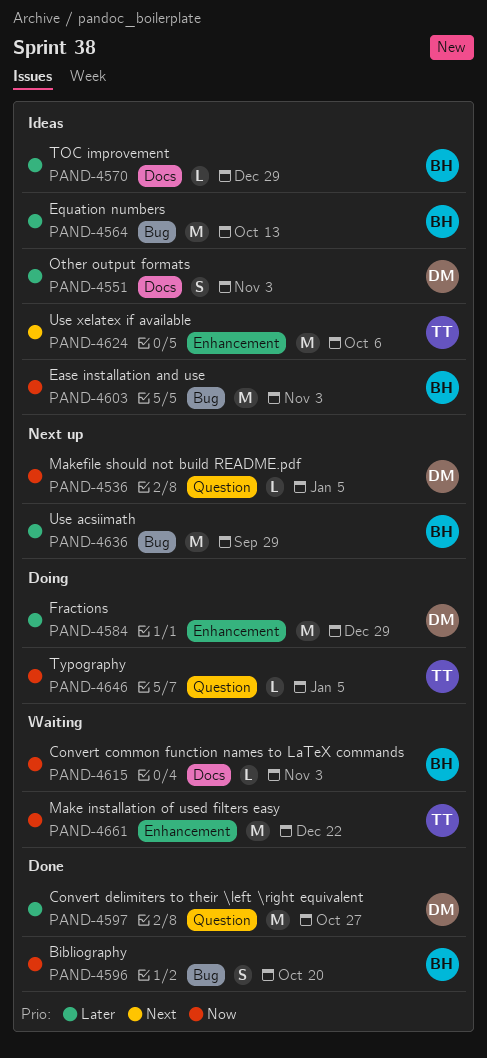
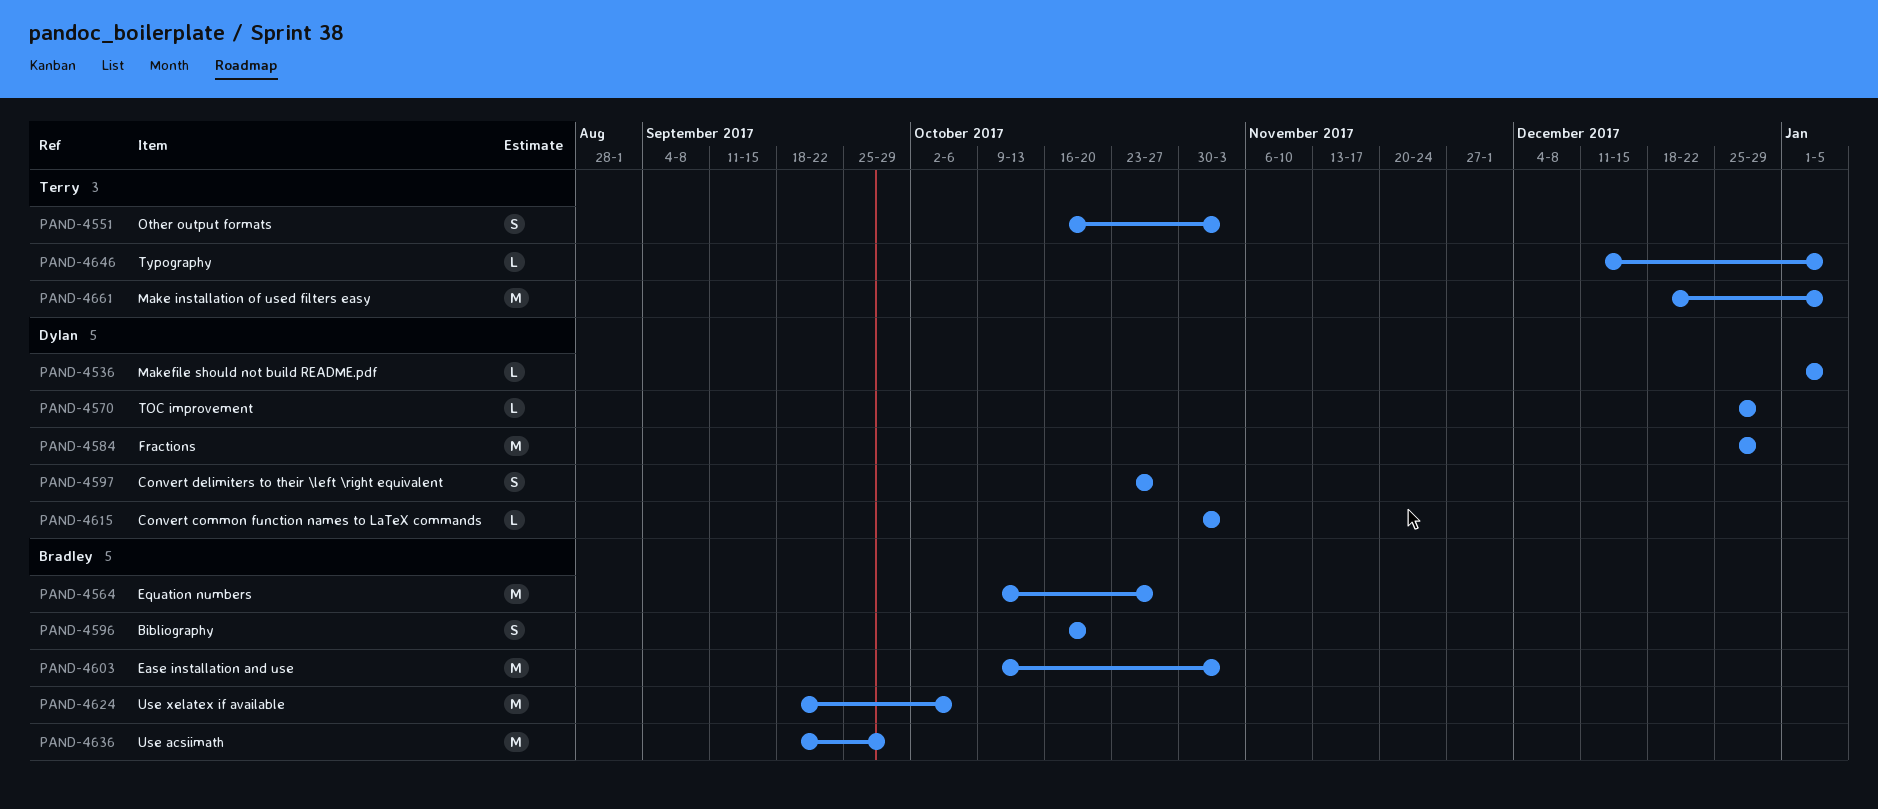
PAND-4551, owner: Dylan -> Terry
PAND-4564, due: Oct 13 -> Oct 27
PAND-4570, owner: Bradley -> Dylan
PAND-4597, estimate: M -> S
PAND-4615, owner: Bradley -> Dylan
PAND-4624, owner: Terry -> Bradley
PAND-4661, due: Dec 22 -> Jan 5

